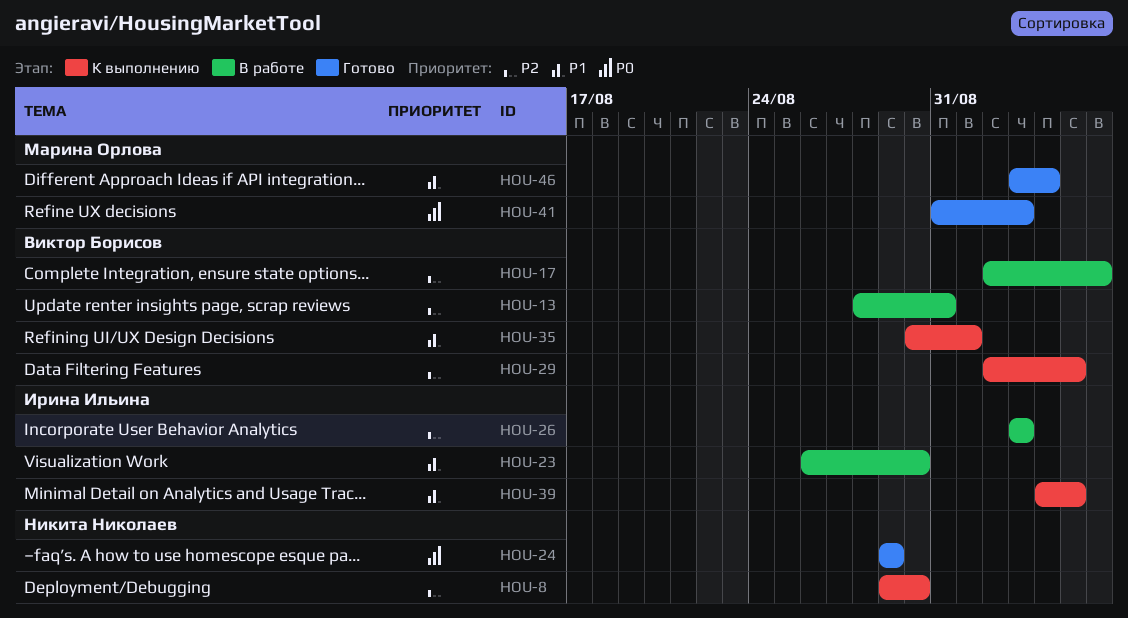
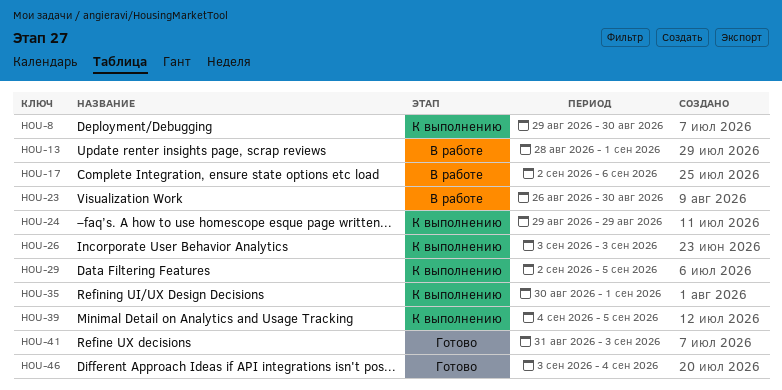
HOU-13, due: Aug 31 -> Sep 1
HOU-24, status: Готово -> К выполнению
HOU-26, status: В работе -> К выполнению

